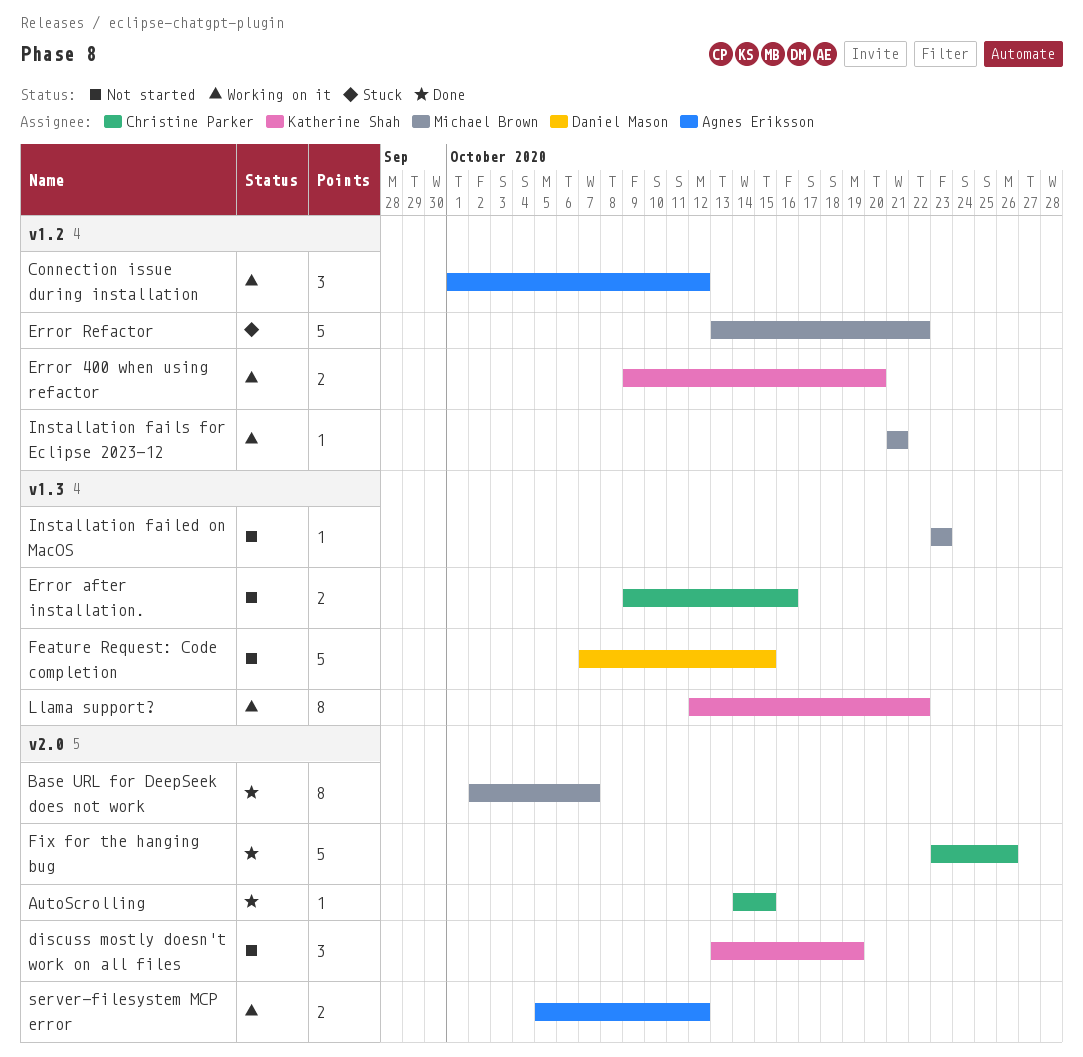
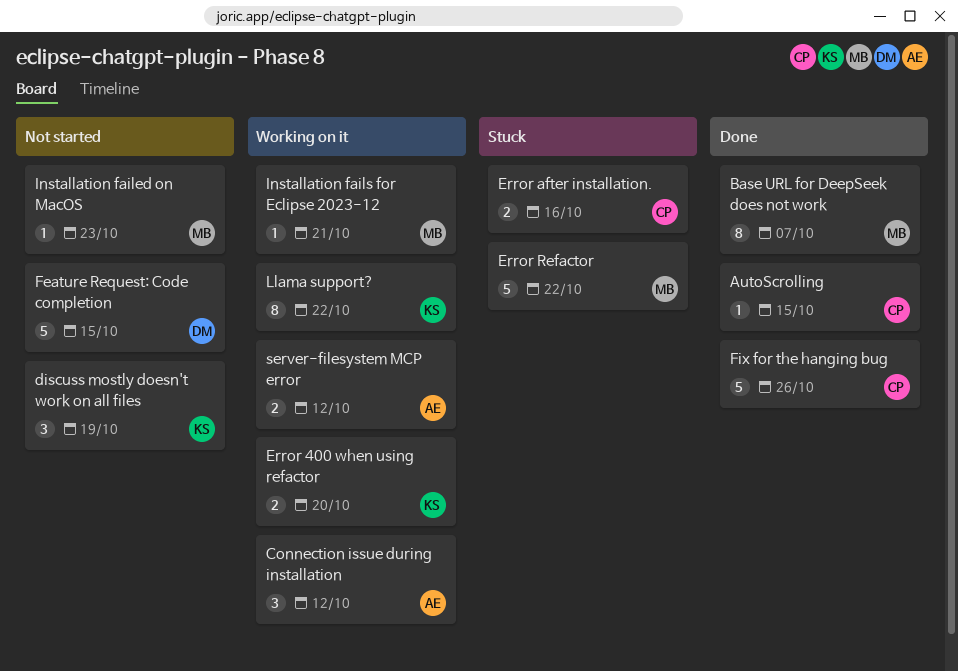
Error after installation., status: Not started -> Stuck

